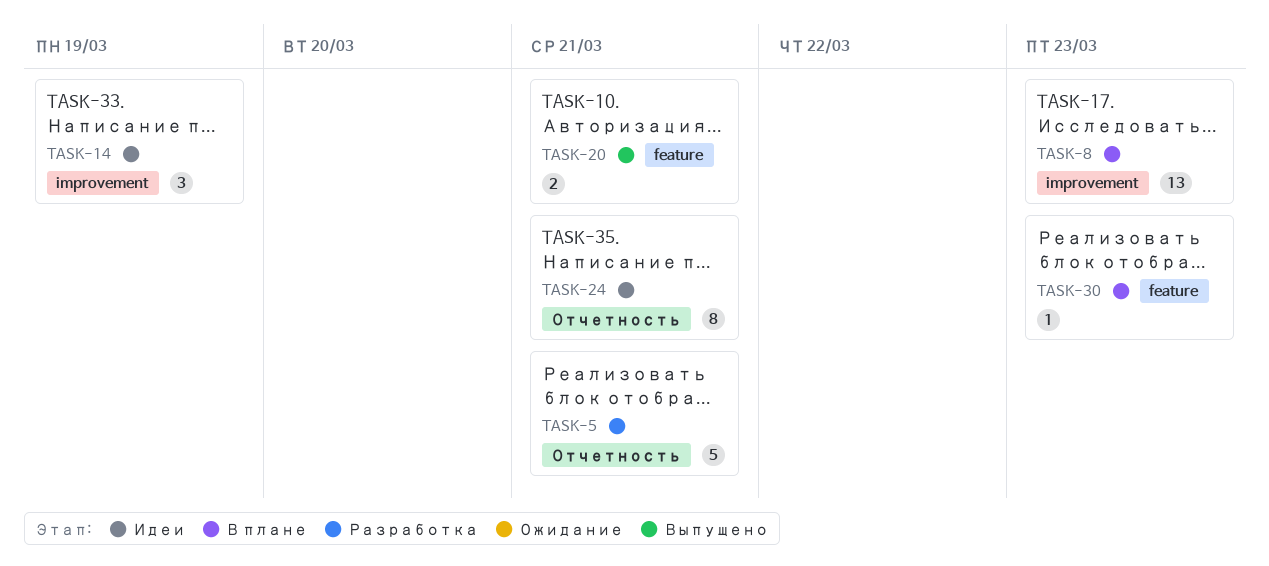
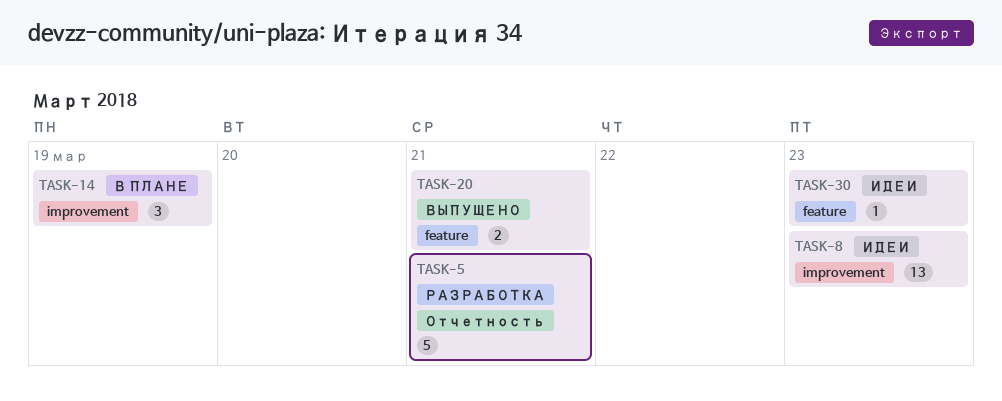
TASK-8, status: В плане -> Идеи
TASK-14, status: Идеи -> В плане
TASK-24: present -> none
TASK-30, status: В плане -> Идеи

